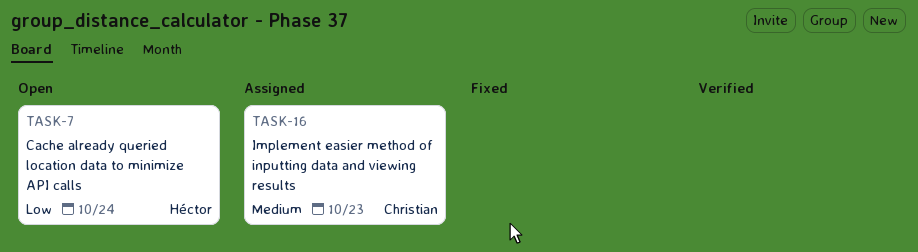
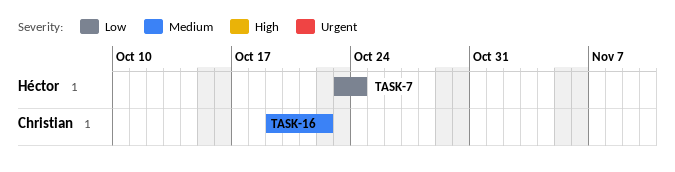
TASK-16, due: Oct 23 -> Oct 22

